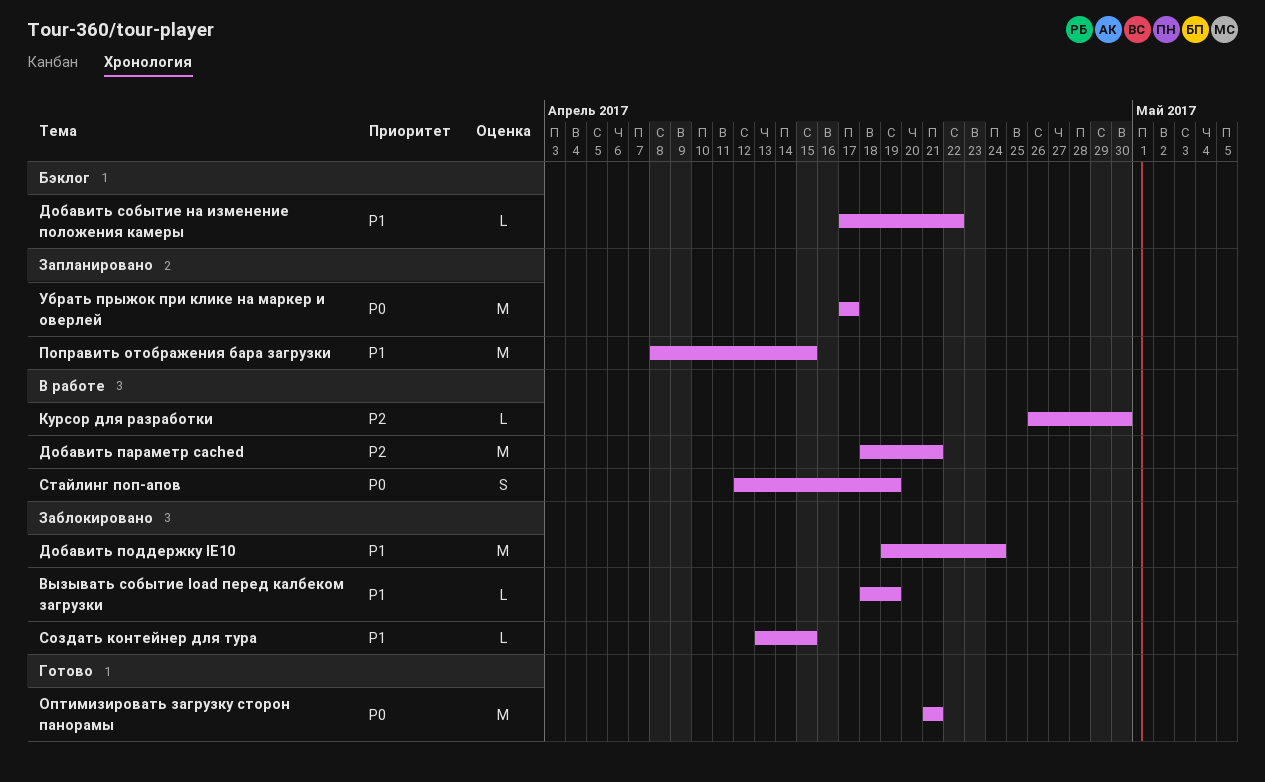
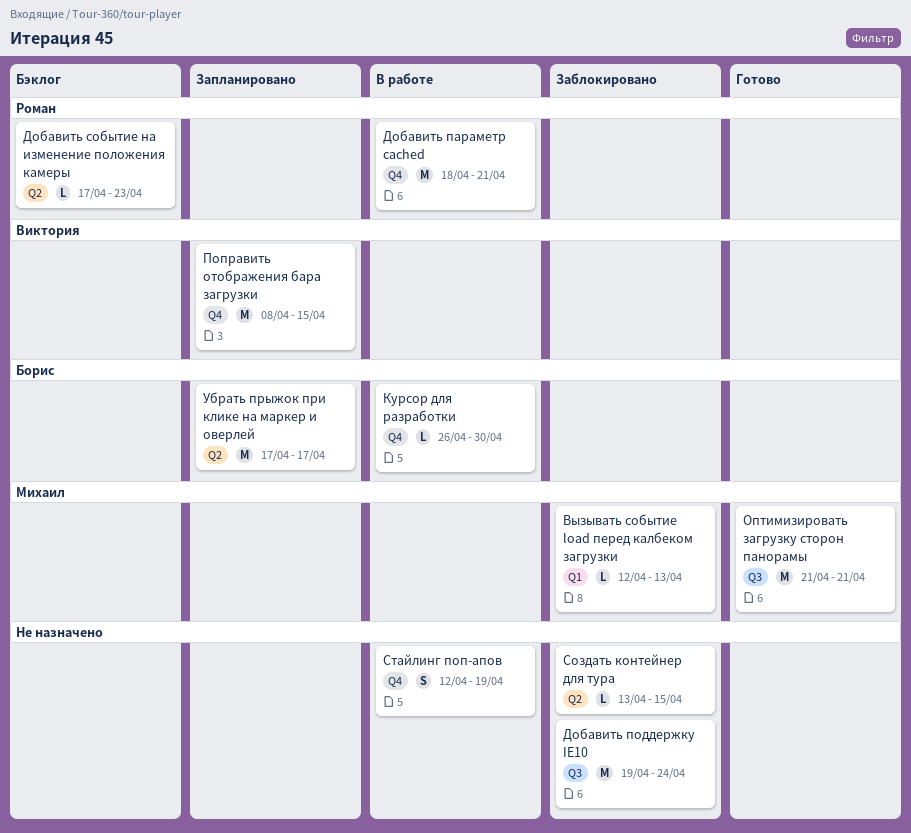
Вызывать событие load перед калбеком загрузки, start: Apr 18 -> Apr 12
Вызывать событие load перед калбеком загрузки, due: Apr 19 -> Apr 13
Добавить событие на изменение положения камеры, due: Apr 22 -> Apr 23

